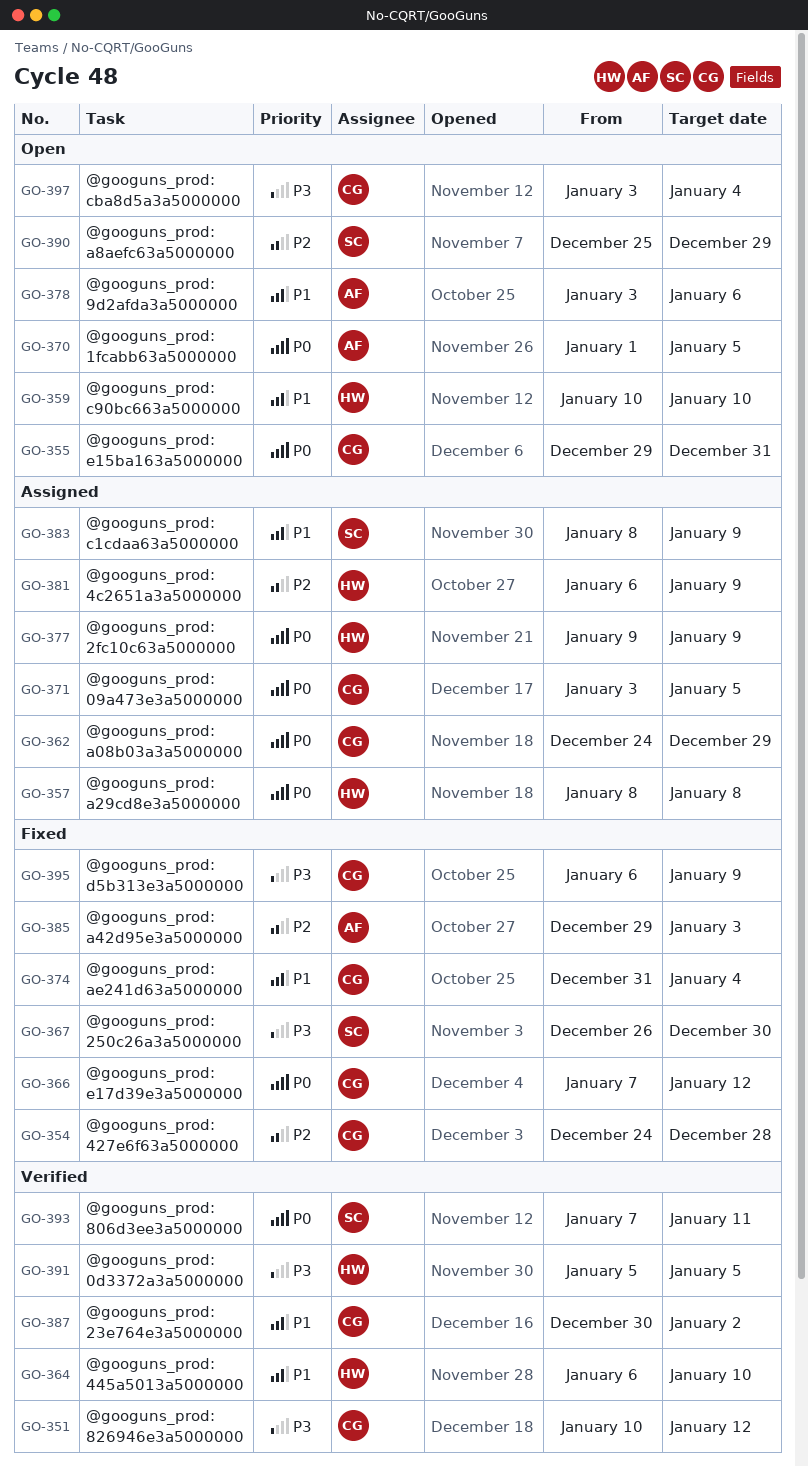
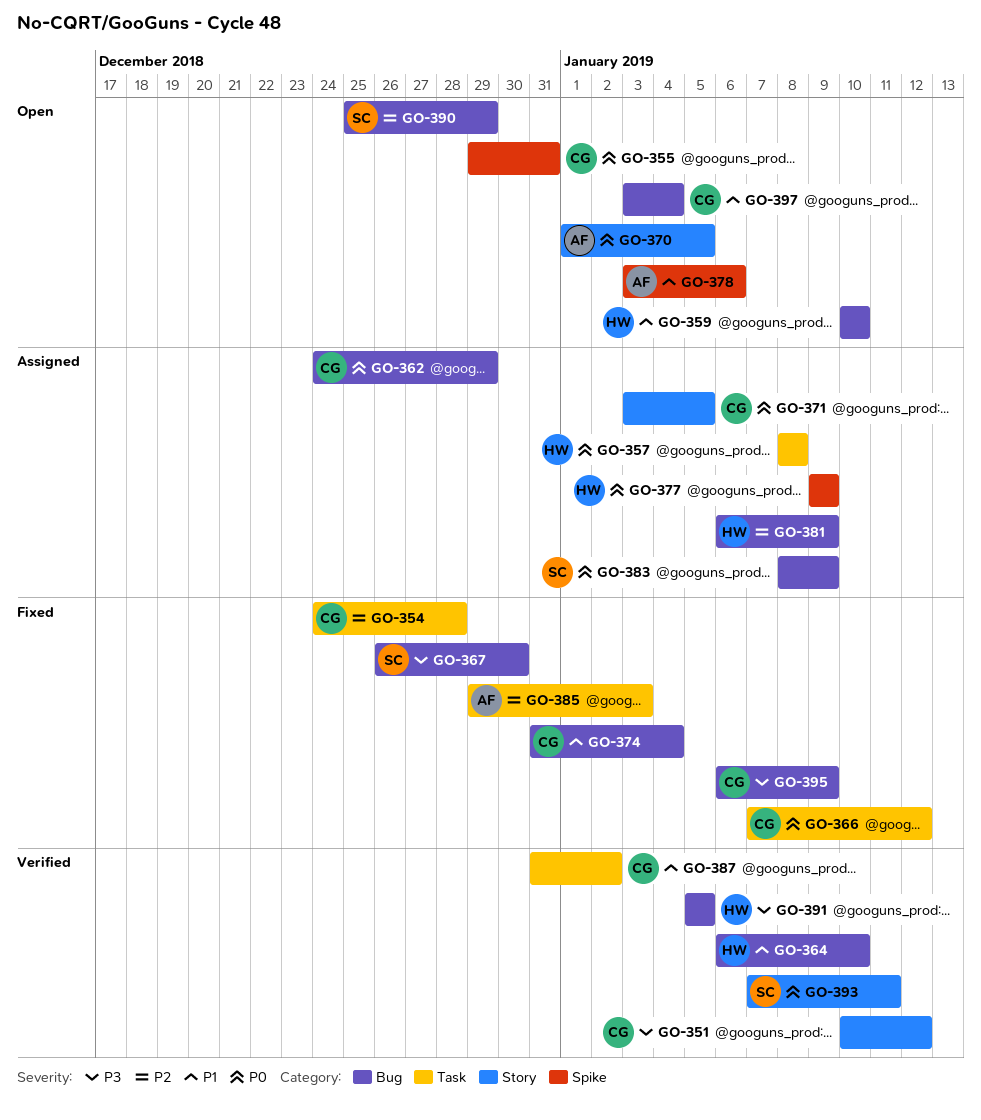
GO-383, priority: P1 -> P0
GO-387, start: Dec 30 -> Dec 31
GO-397, priority: P3 -> P1

